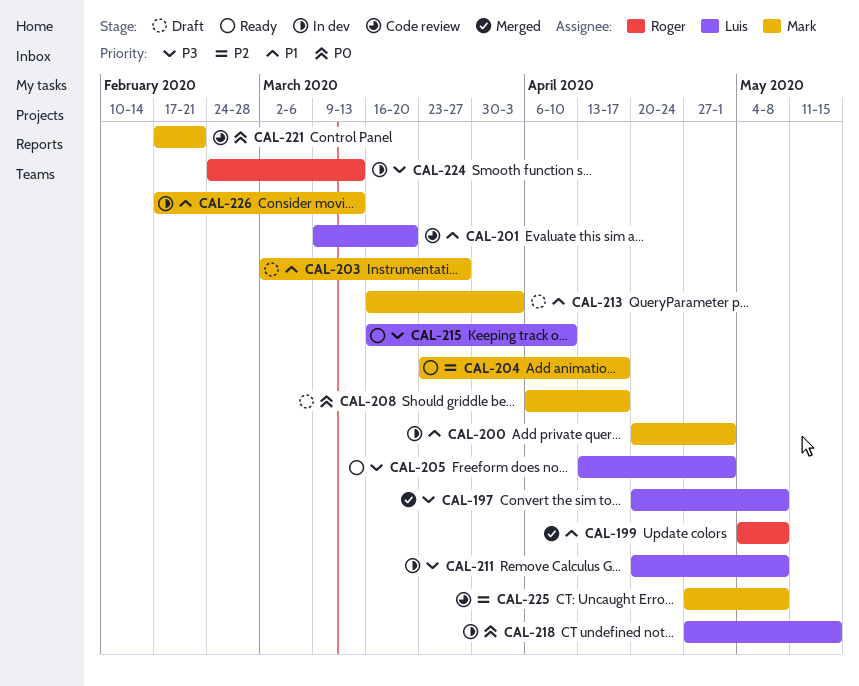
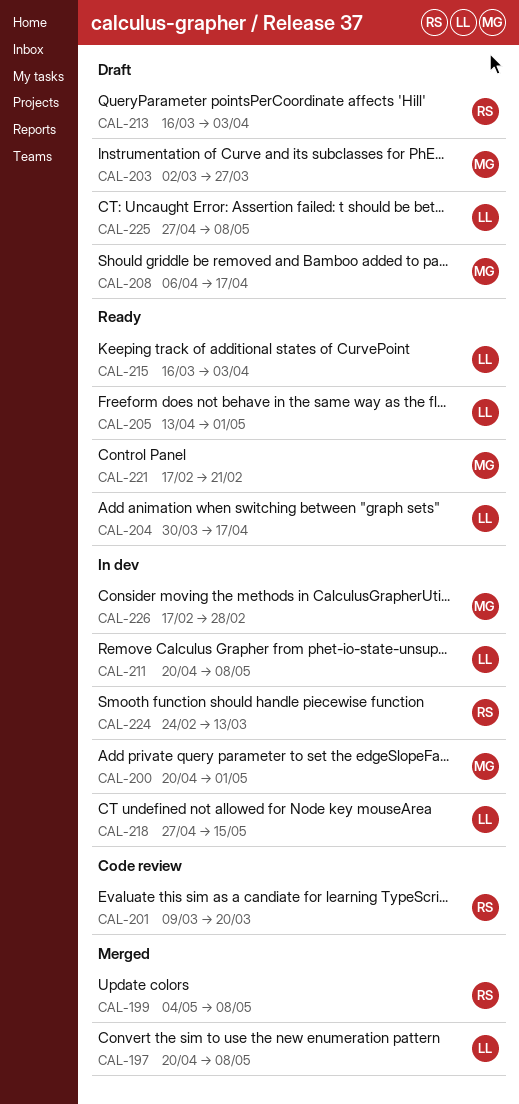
CAL-201, owner: Luis -> Roger
CAL-204, owner: Mark -> Luis
CAL-204, start: Mar 23 -> Mar 30
CAL-213, owner: Mark -> Roger
CAL-215, due: Apr 10 -> Apr 3
CAL-221, status: Code review -> Ready
CAL-225, status: Code review -> Draft
CAL-225, owner: Mark -> Luis
CAL-226, due: Mar 13 -> Feb 28

